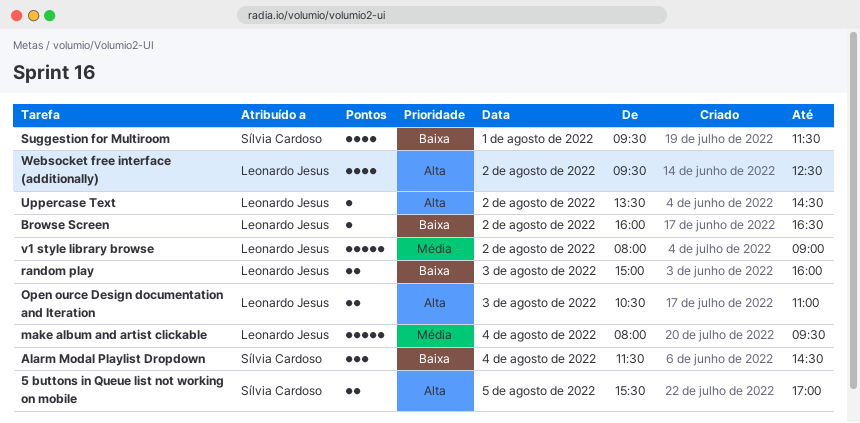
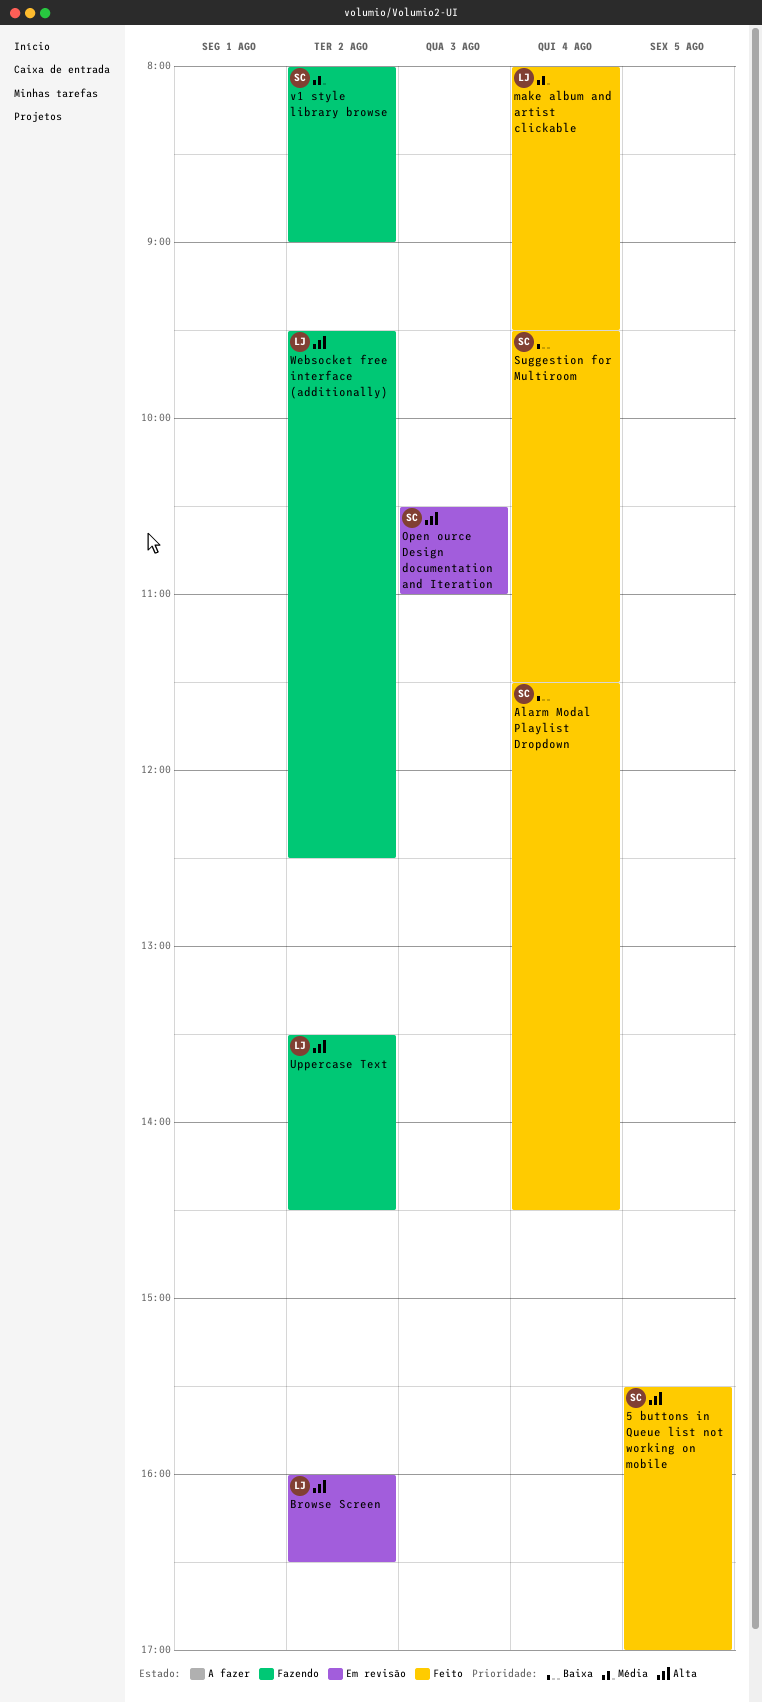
Browse Screen, priority: Baixa -> Alta
Open ource Design documentation and Iteration, owner: Leonardo Jesus -> Sílvia Cardoso
random play: present -> none
Suggestion for Multiroom, day: Aug 1 -> Aug 4
v1 style library browse, owner: Leonardo Jesus -> Sílvia Cardoso

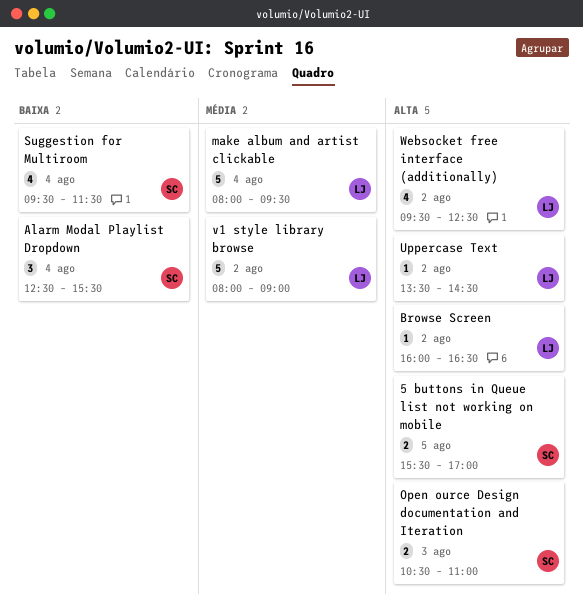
Alarm Modal Playlist Dropdown, begins: 11:30 -> 12:30
Alarm Modal Playlist Dropdown, ends: 14:30 -> 15:30
v1 style library browse, owner: SC -> LJ

